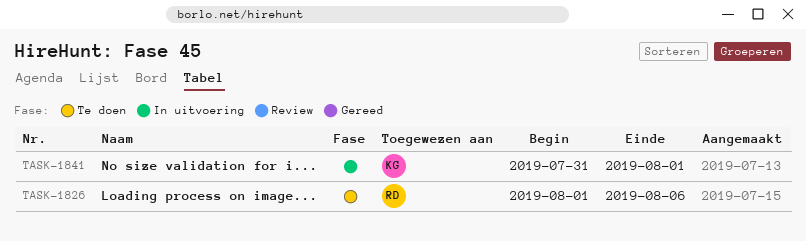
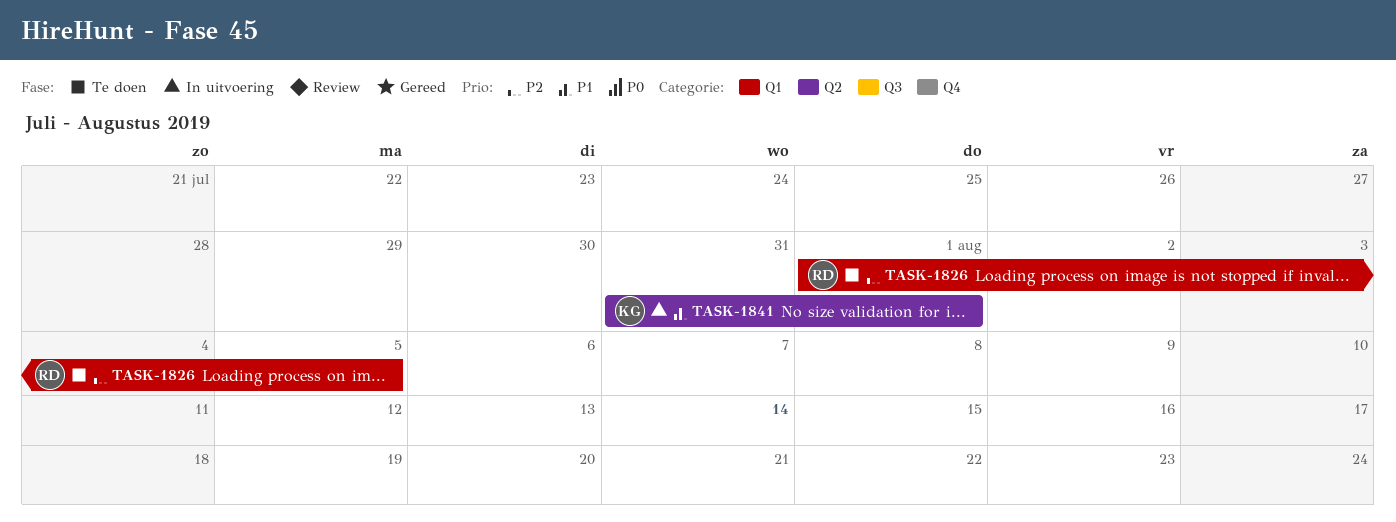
TASK-1826, due: Aug 6 -> Aug 5

